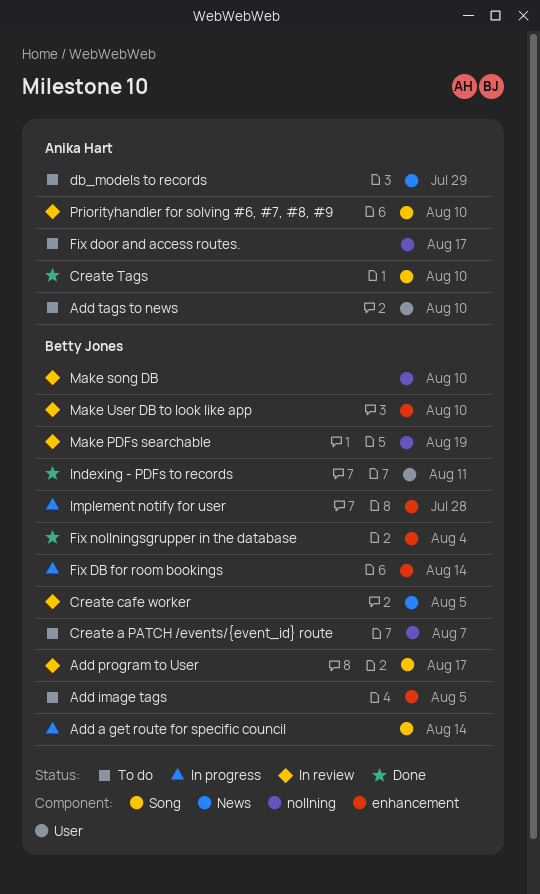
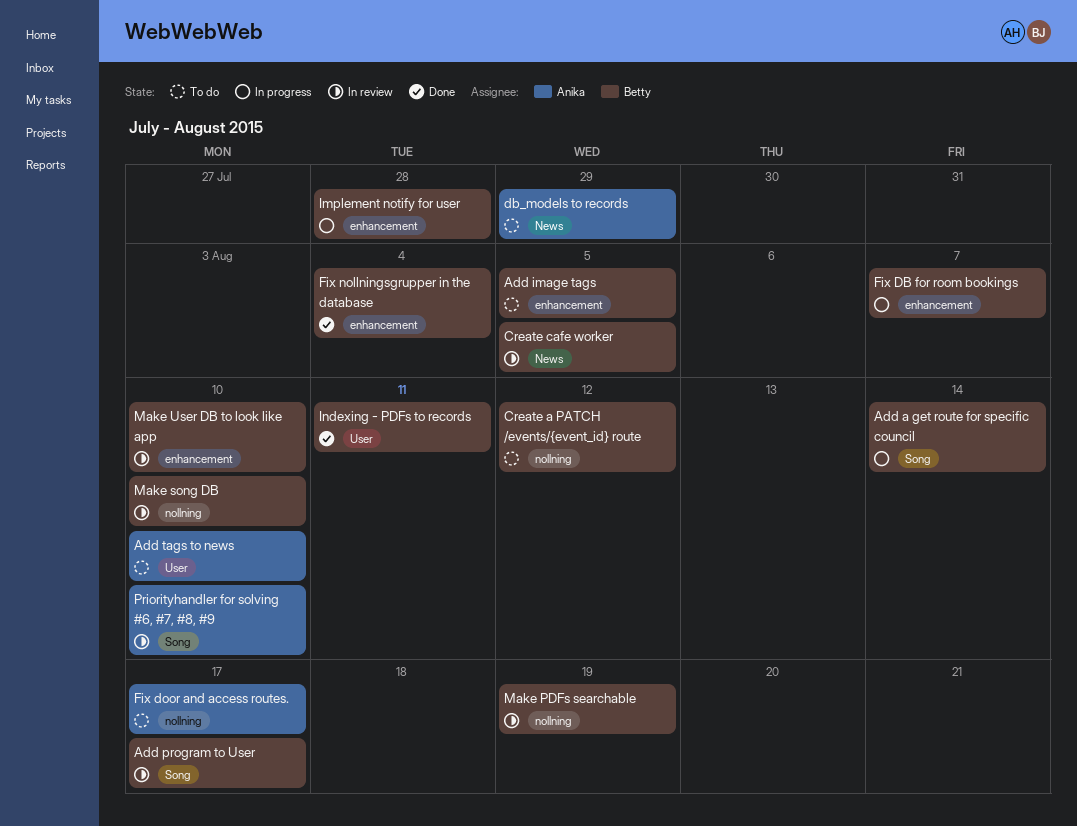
Create a PATCH /events/{event_id} route, due: Aug 7 -> Aug 12
Create Tags: present -> none
Fix DB for room bookings, due: Aug 14 -> Aug 7

